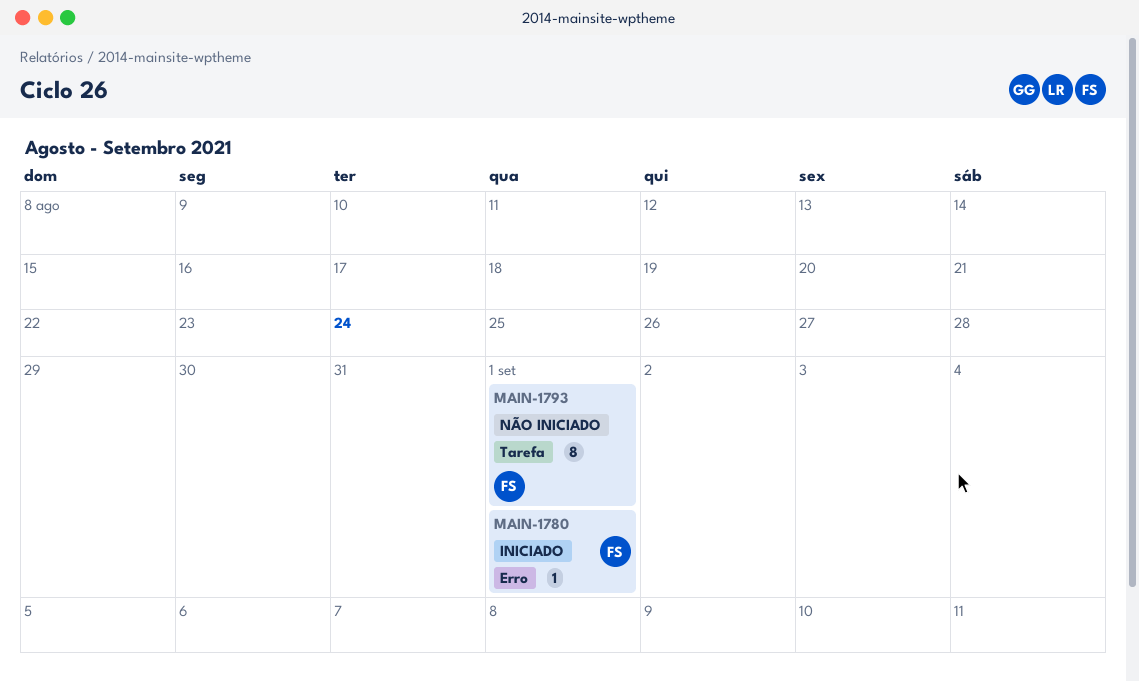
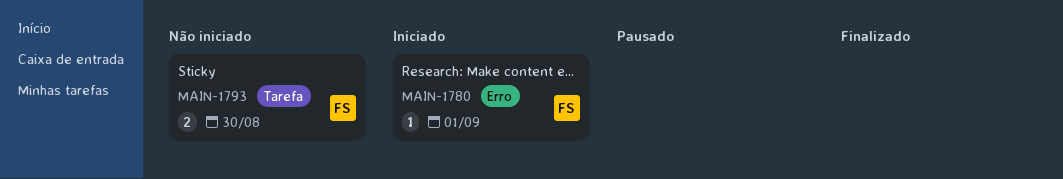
MAIN-1793, estimate: 8 -> 2
MAIN-1793, due: Sep 1 -> Aug 30

